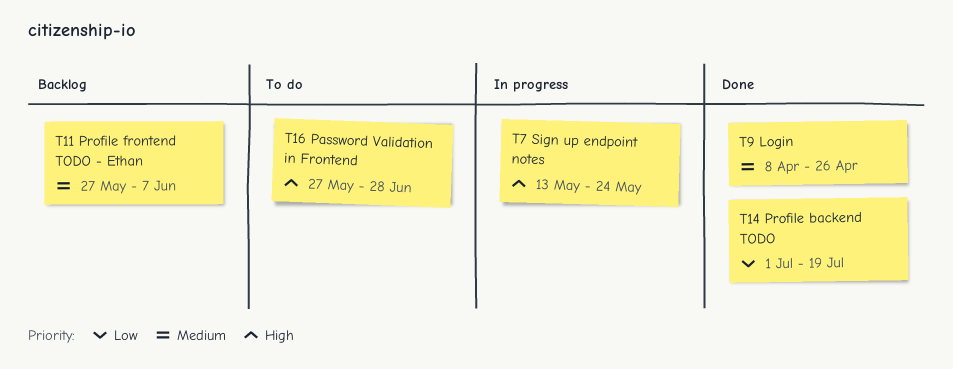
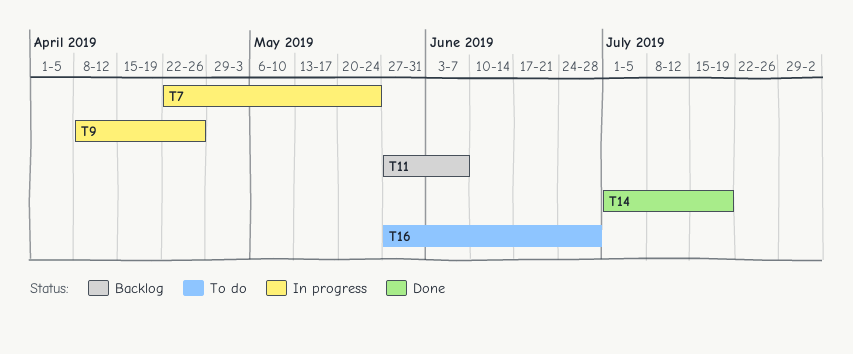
T7, start: May 13 -> Apr 22
T9, status: Done -> In progress

